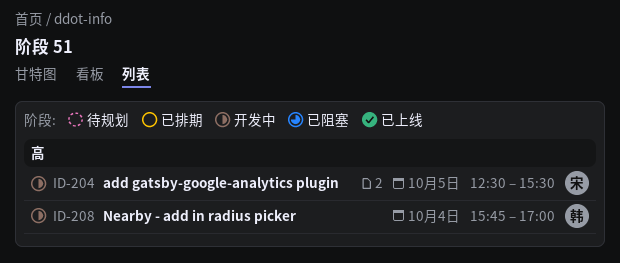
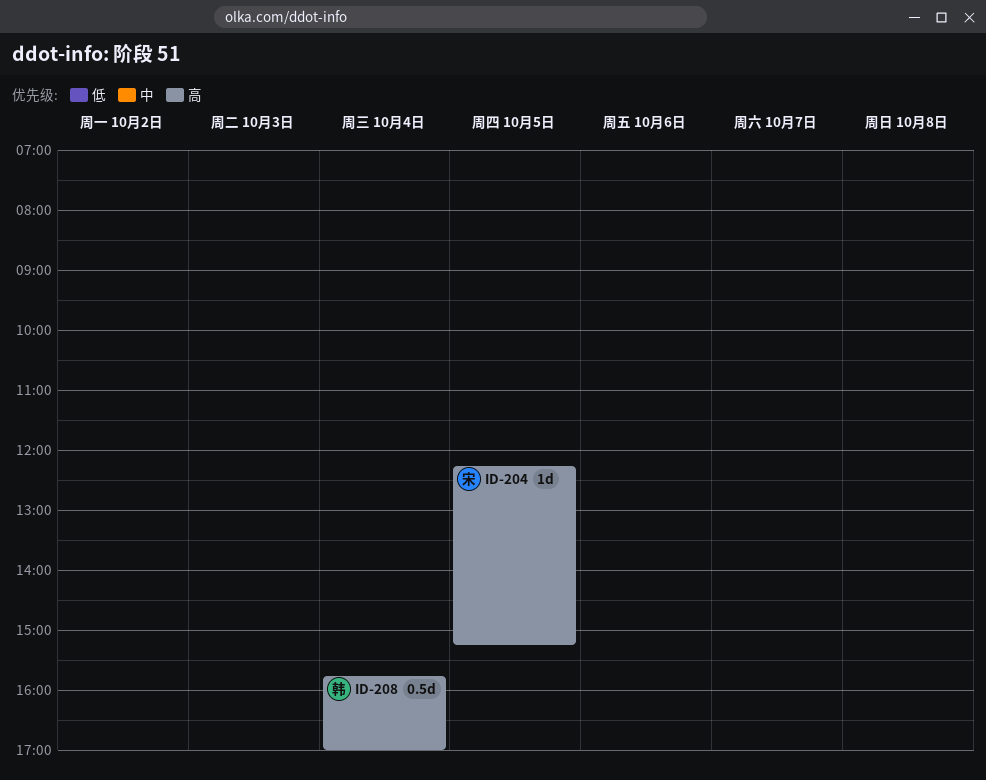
ID-204, begins: 12:30 -> 12:15
ID-204, ends: 15:30 -> 15:15

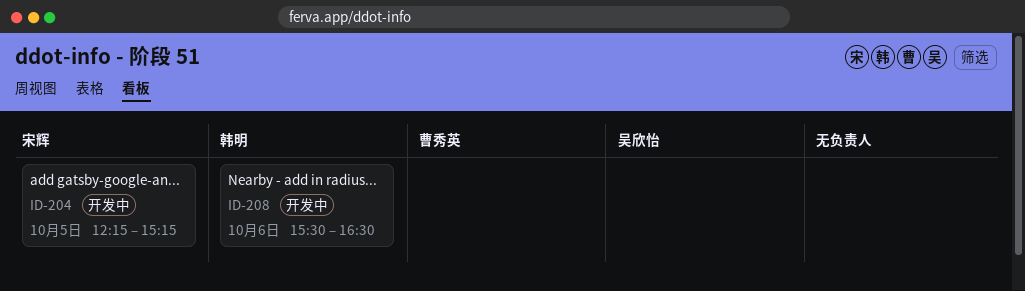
ID-208, day: Oct 4 -> Oct 6
ID-208, begins: 15:45 -> 15:30
ID-208, ends: 17:00 -> 16:30

